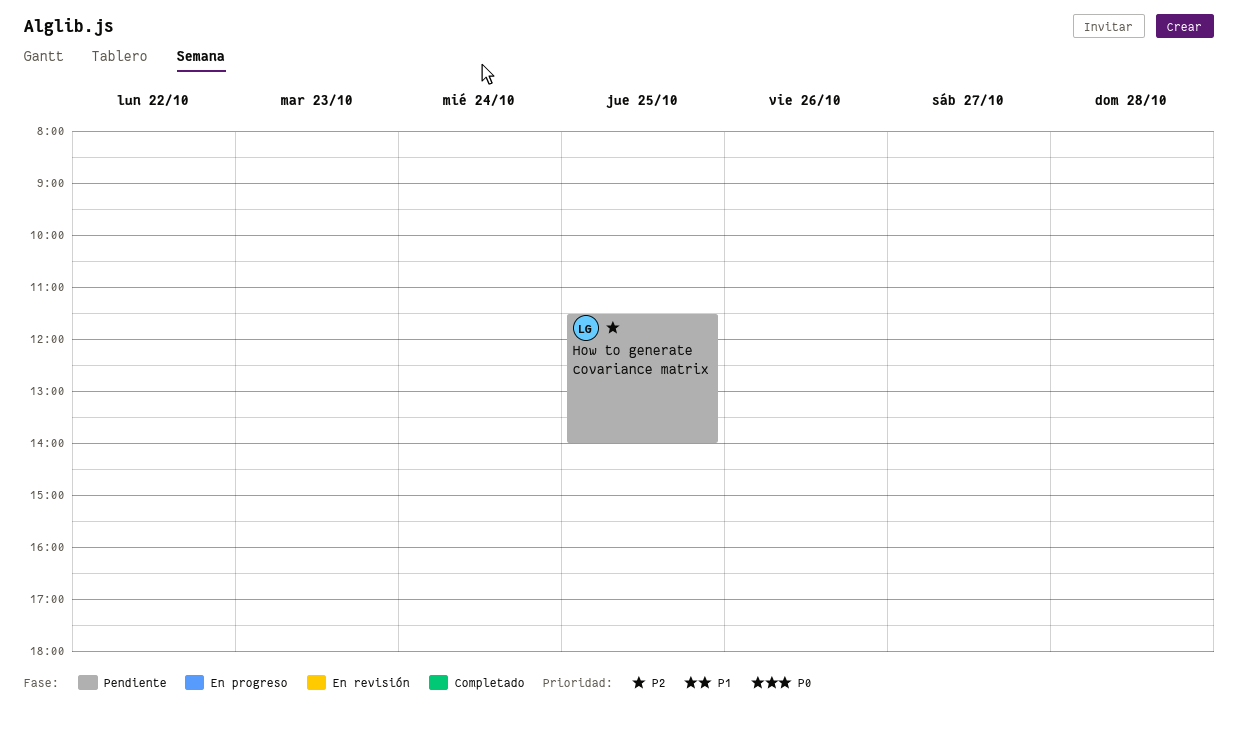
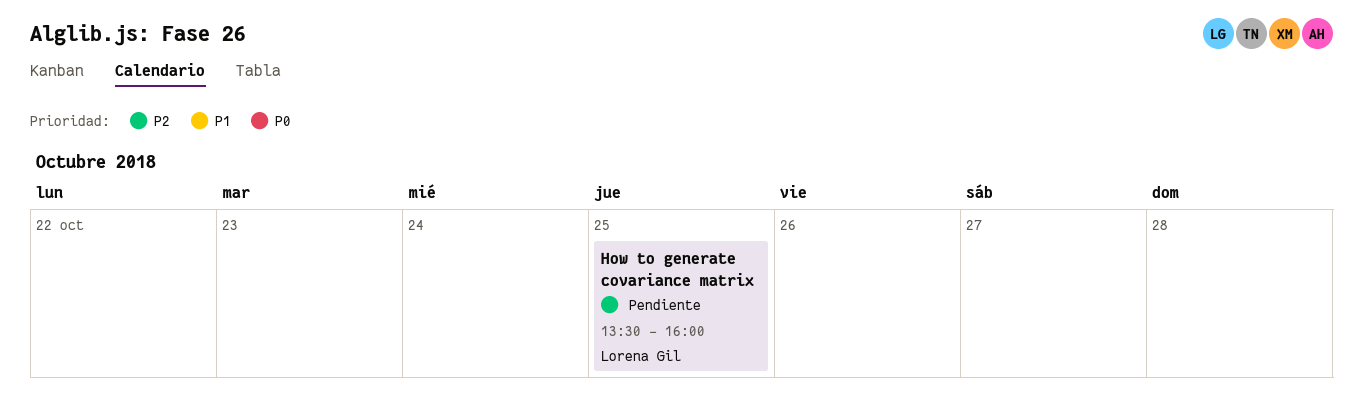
How to generate covariance matrix, begins: 11:30 -> 13:30
How to generate covariance matrix, ends: 14:00 -> 16:00

